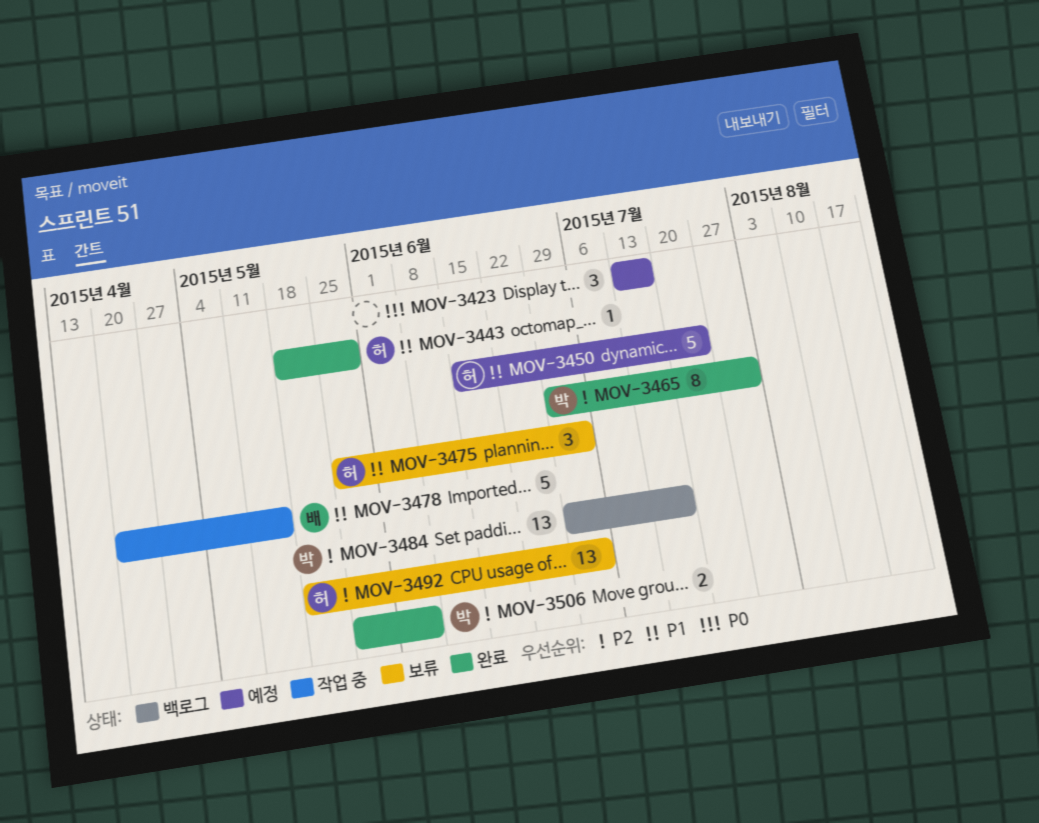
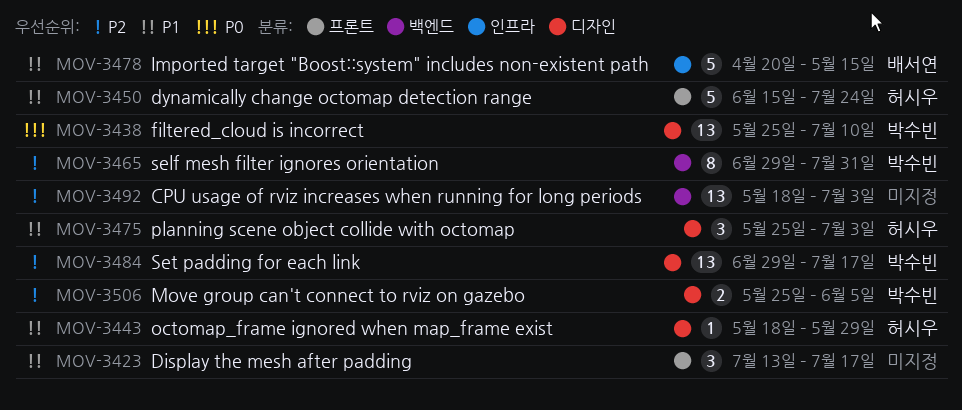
MOV-3423, priority: P0 -> P1
MOV-3438: none -> present
MOV-3492, owner: 허시우 -> none

